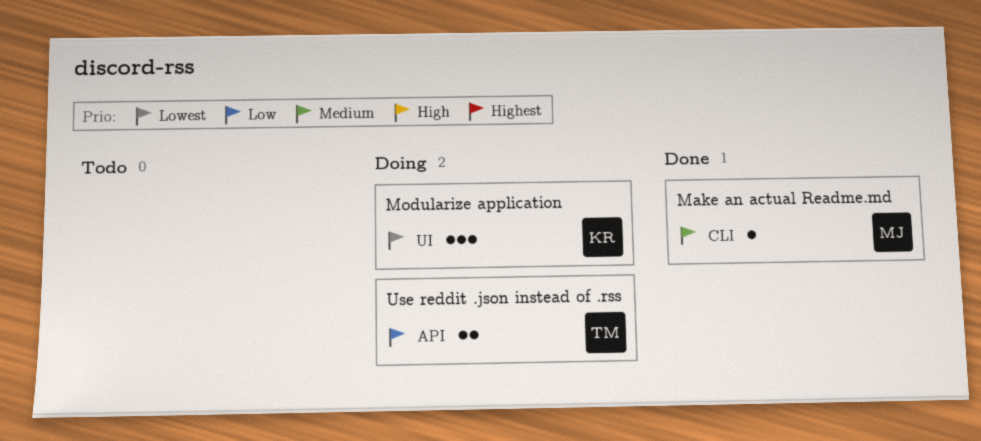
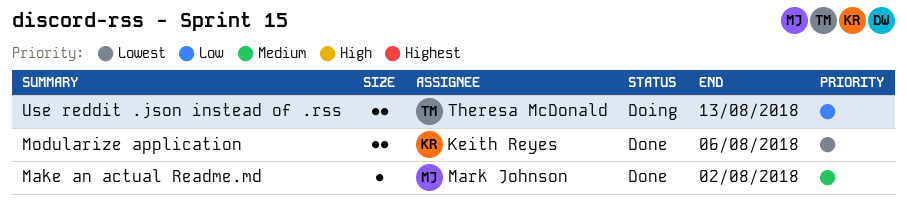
Modularize application, status: Doing -> Done
Modularize application, estimate: 3 -> 2

